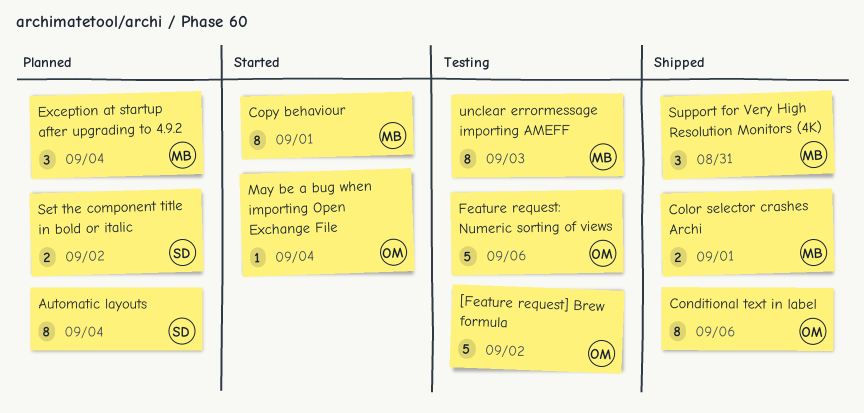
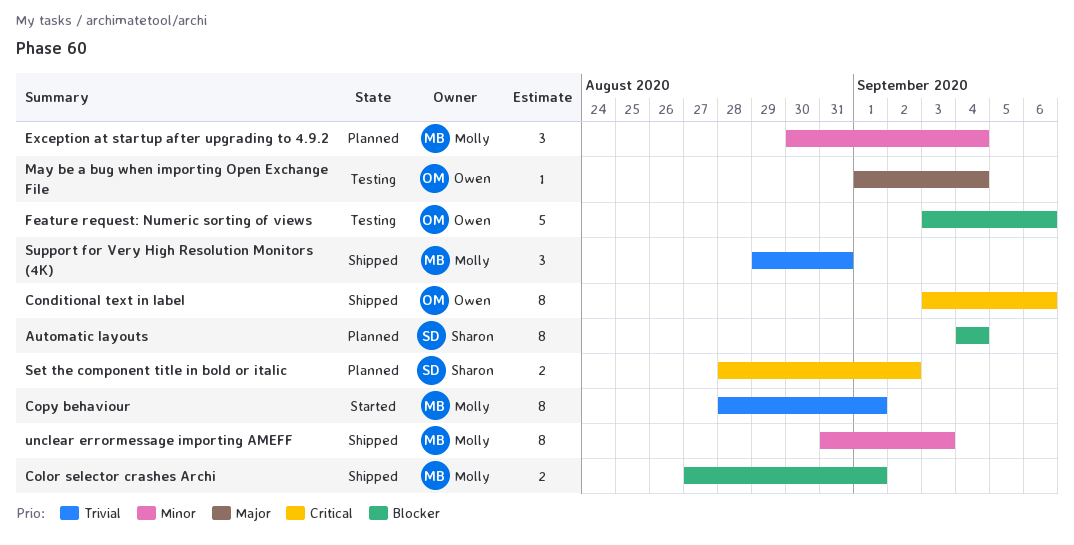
[Feature request] Brew formula: present -> none
May be a bug when importing Open Exchange File, status: Started -> Testing
unclear errormessage importing AMEFF, status: Testing -> Shipped

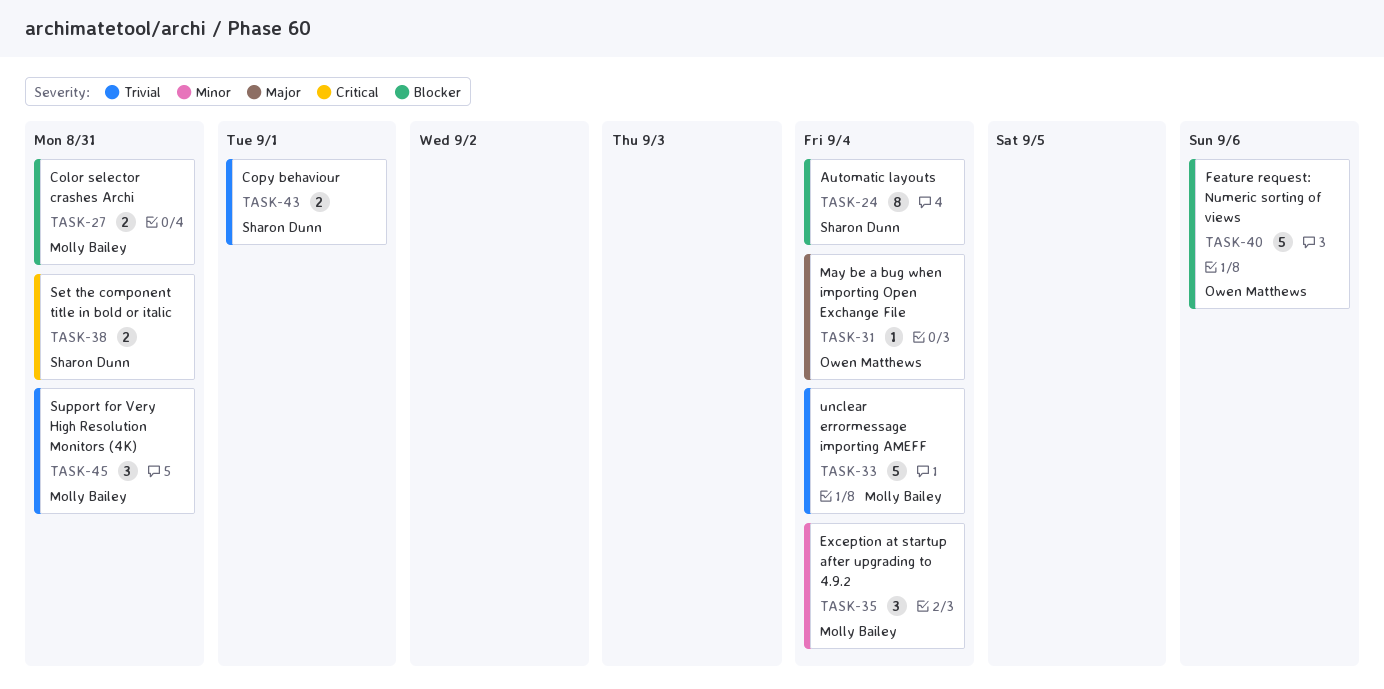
Color selector crashes Archi, due: Sep 1 -> Aug 31
Conditional text in label: present -> none
Copy behaviour, owner: Molly Bailey -> Sharon Dunn
Copy behaviour, estimate: 8 -> 2
Set the component title in bold or italic, due: Sep 2 -> Aug 31
unclear errormessage importing AMEFF, priority: Minor -> Trivial
unclear errormessage importing AMEFF, estimate: 8 -> 5
unclear errormessage importing AMEFF, due: Sep 3 -> Sep 4

